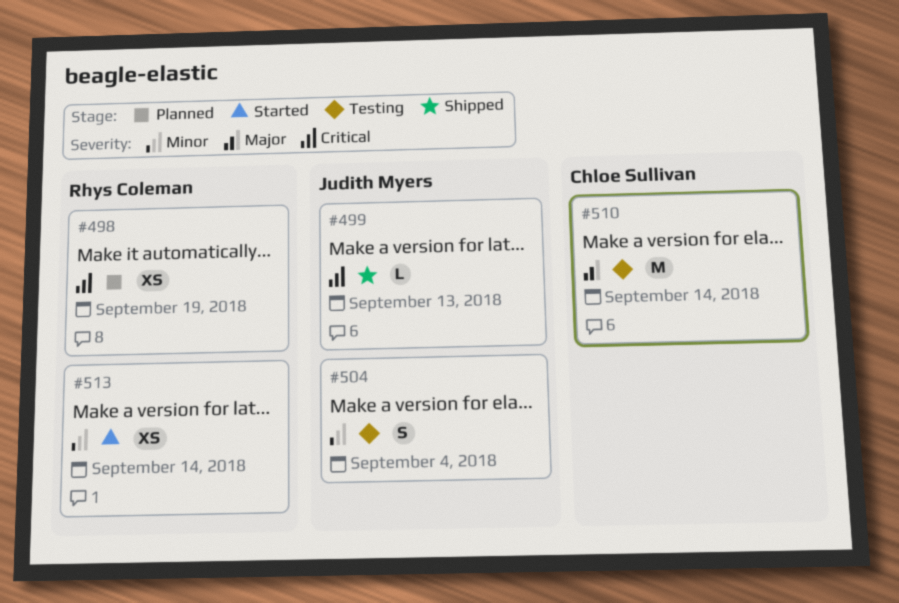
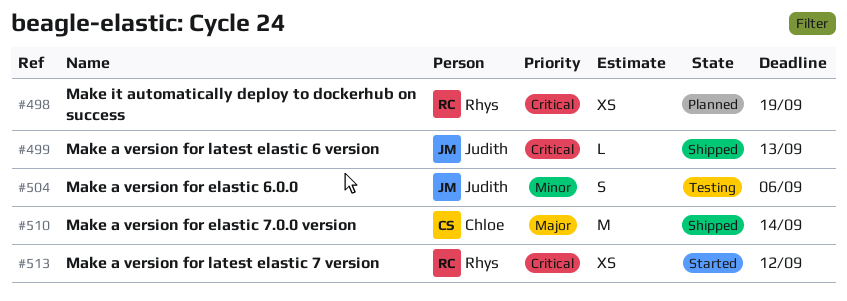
#504, due: Sep 4 -> Sep 6
#510, status: Testing -> Shipped
#513, priority: Minor -> Critical
#513, due: Sep 14 -> Sep 12

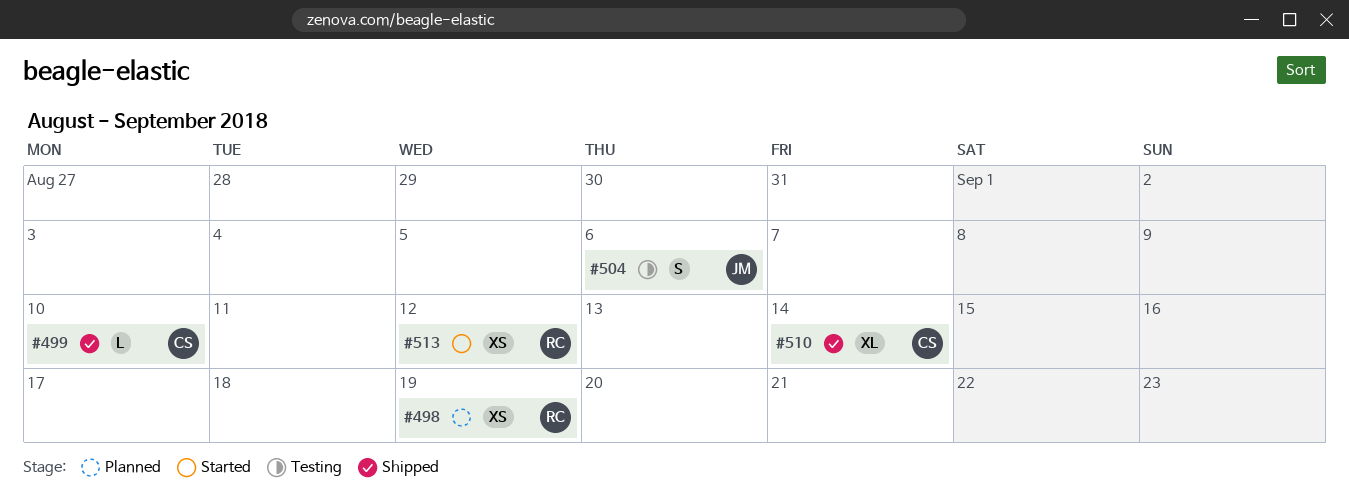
#499, owner: Judith -> Chloe
#499, due: Sep 13 -> Sep 10
#510, estimate: M -> XL

